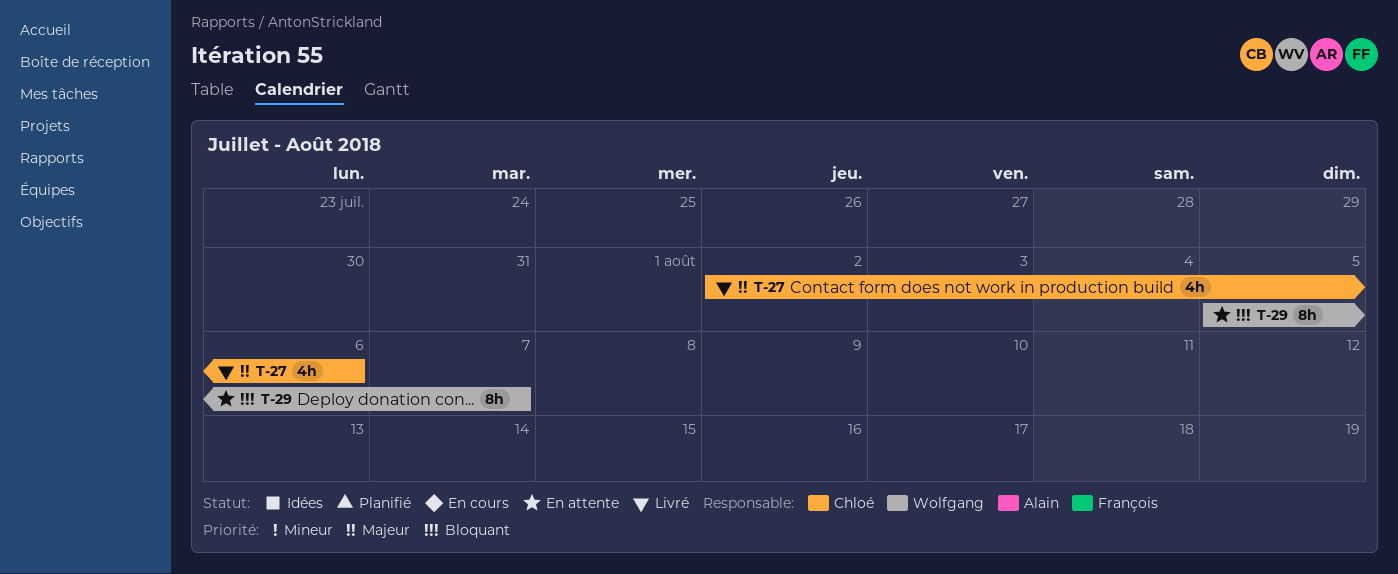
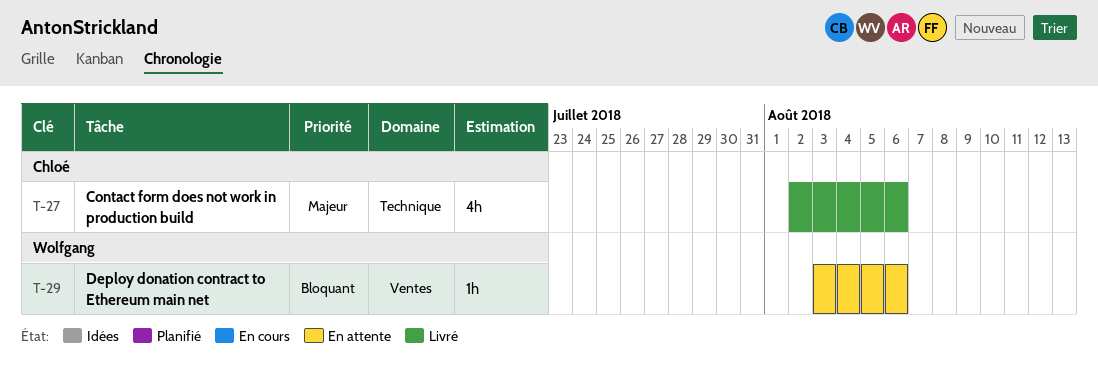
T-29, estimate: 8h -> 1h
T-29, start: Aug 5 -> Aug 3
T-29, due: Aug 7 -> Aug 6

